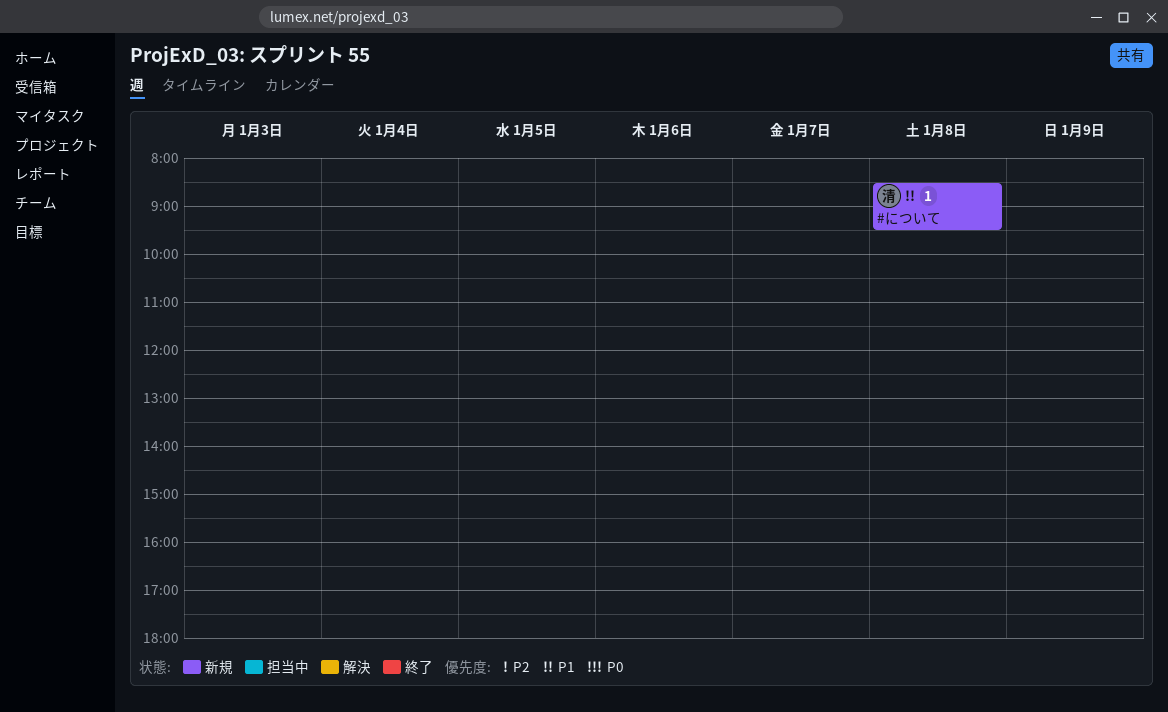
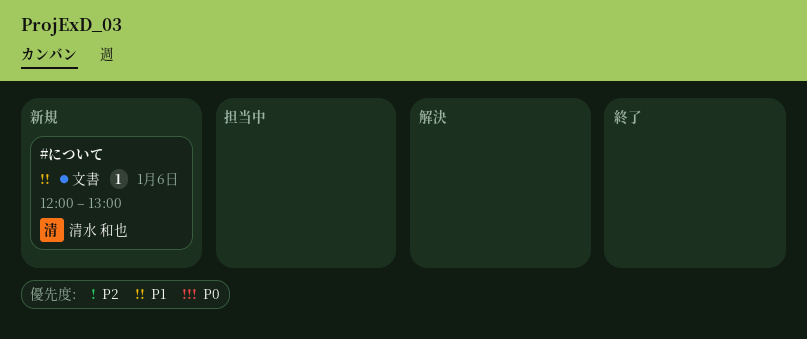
#について, day: Jan 8 -> Jan 6
#について, begins: 08:30 -> 12:00
#について, ends: 09:30 -> 13:00

